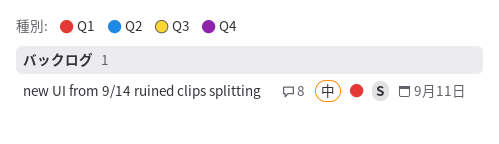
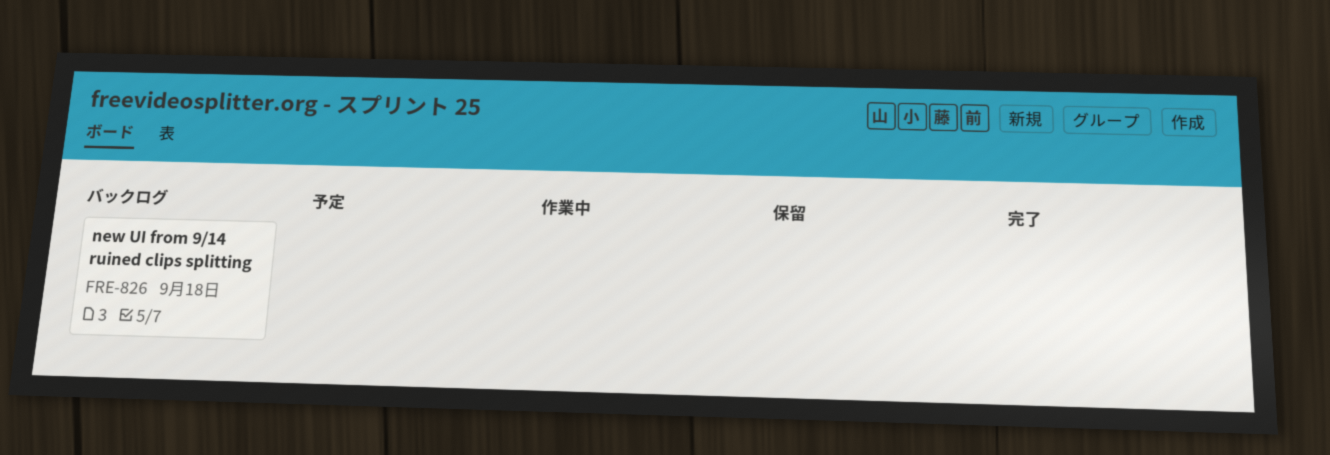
new UI from 9/14 ruined clips splitting, due: Sep 11 -> Sep 18

